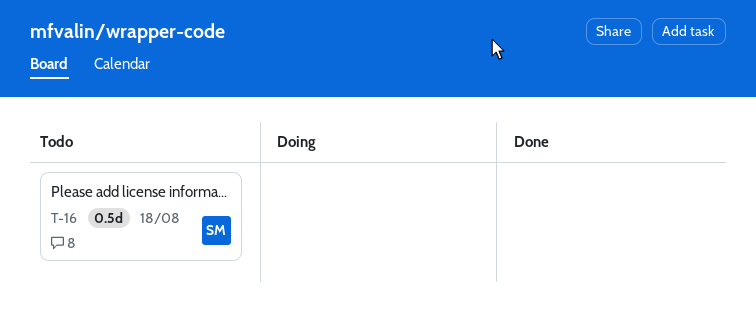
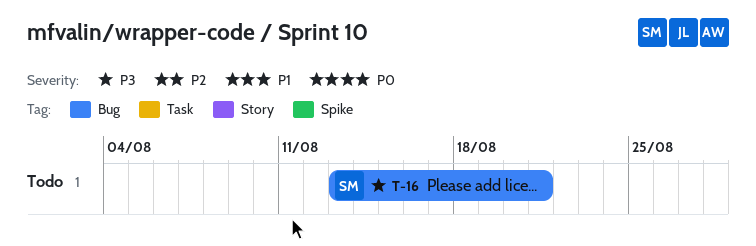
T-16, due: Aug 18 -> Aug 21

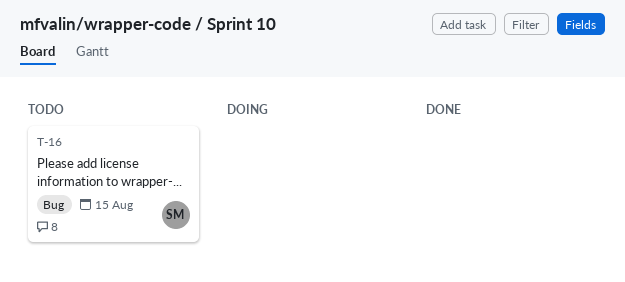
T-16, due: Aug 21 -> Aug 15

